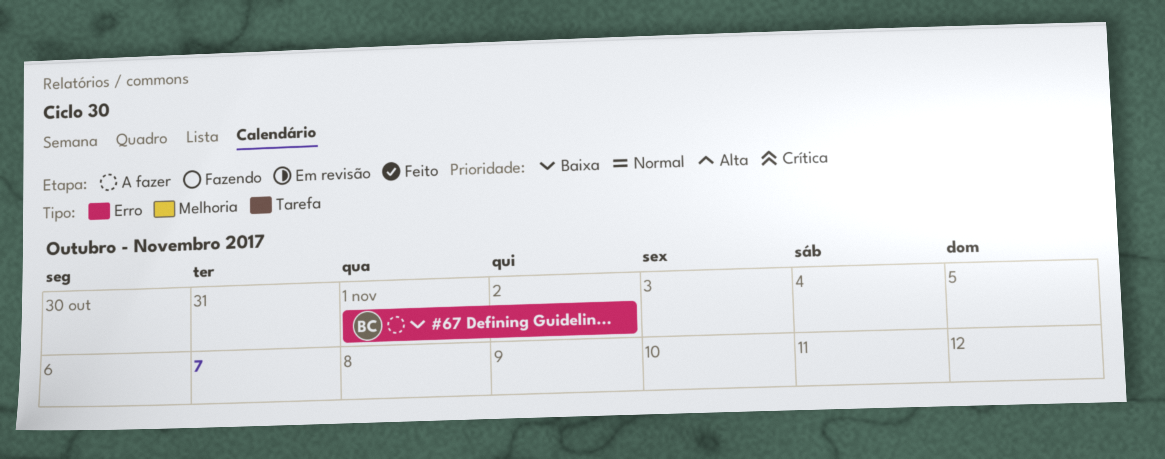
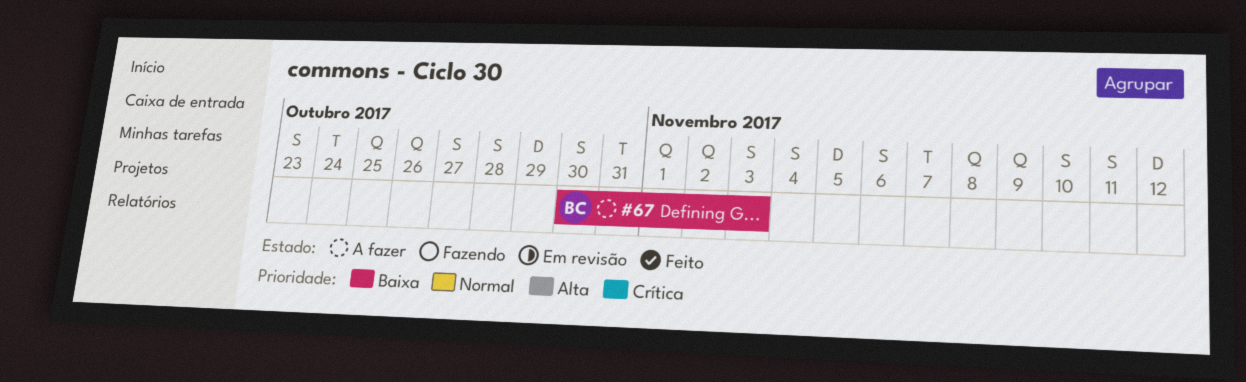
#67, start: Nov 1 -> Oct 30
#67, due: Nov 2 -> Nov 3

